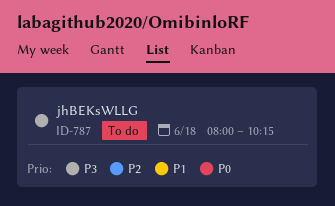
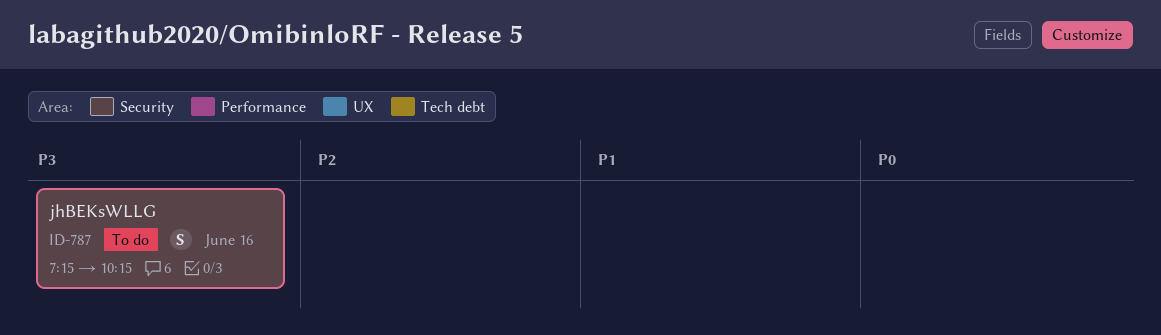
ID-787, day: Jun 18 -> Jun 16
ID-787, begins: 08:00 -> 07:15

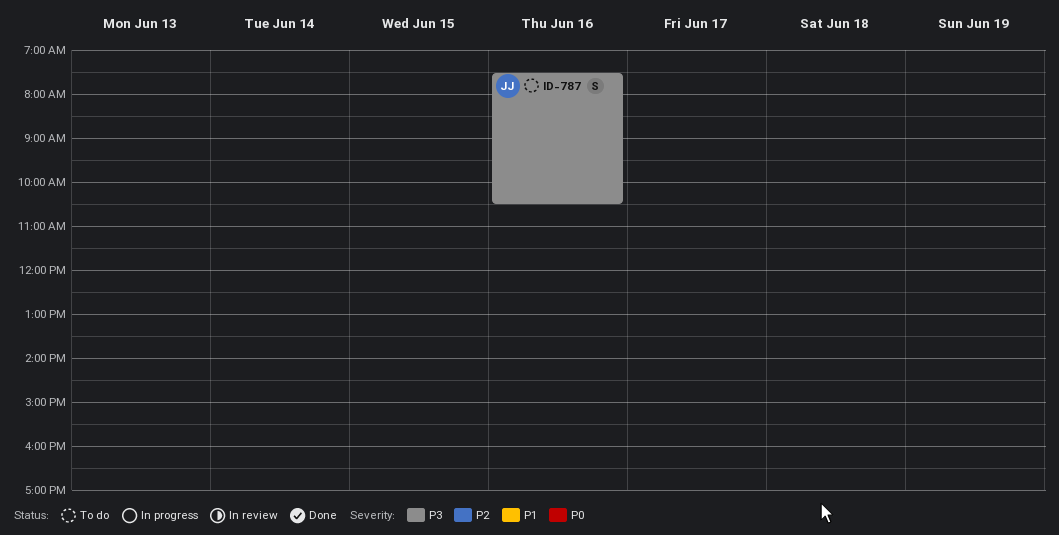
ID-787, begins: 07:15 -> 07:30
ID-787, ends: 10:15 -> 10:30

